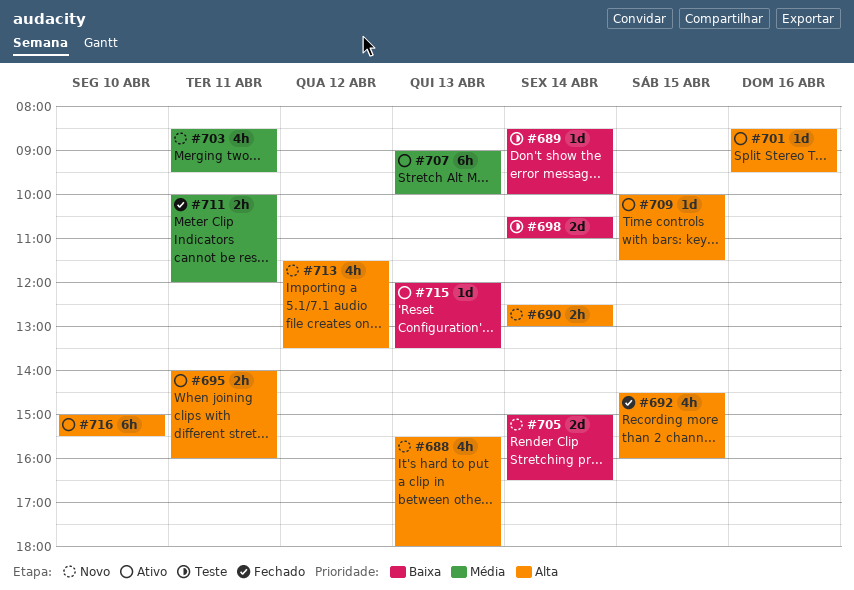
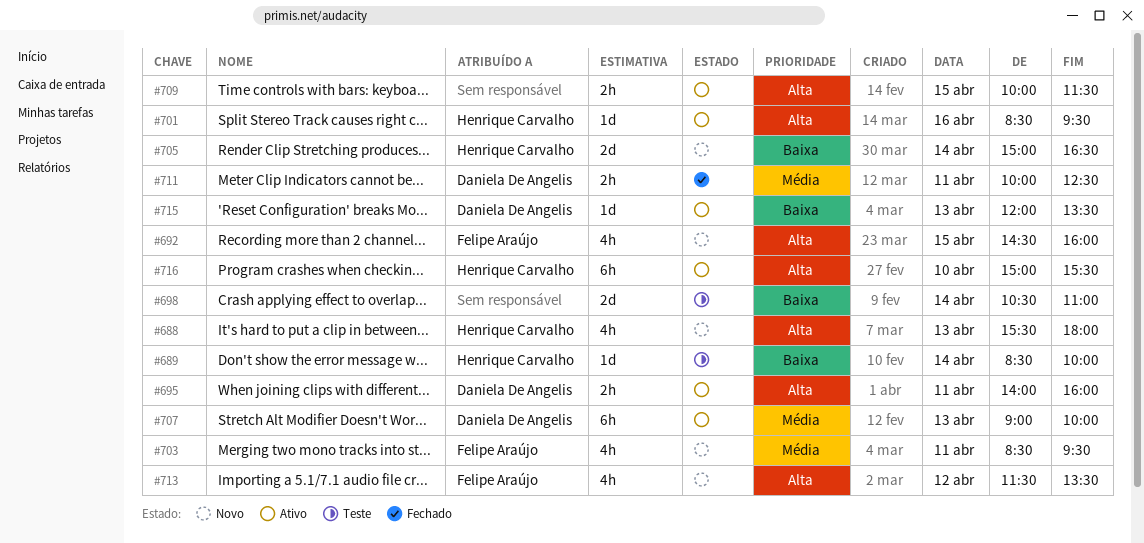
#690: present -> none
#692, status: Fechado -> Novo
#709, estimate: 1d -> 2h
#711, ends: 12:00 -> 12:30

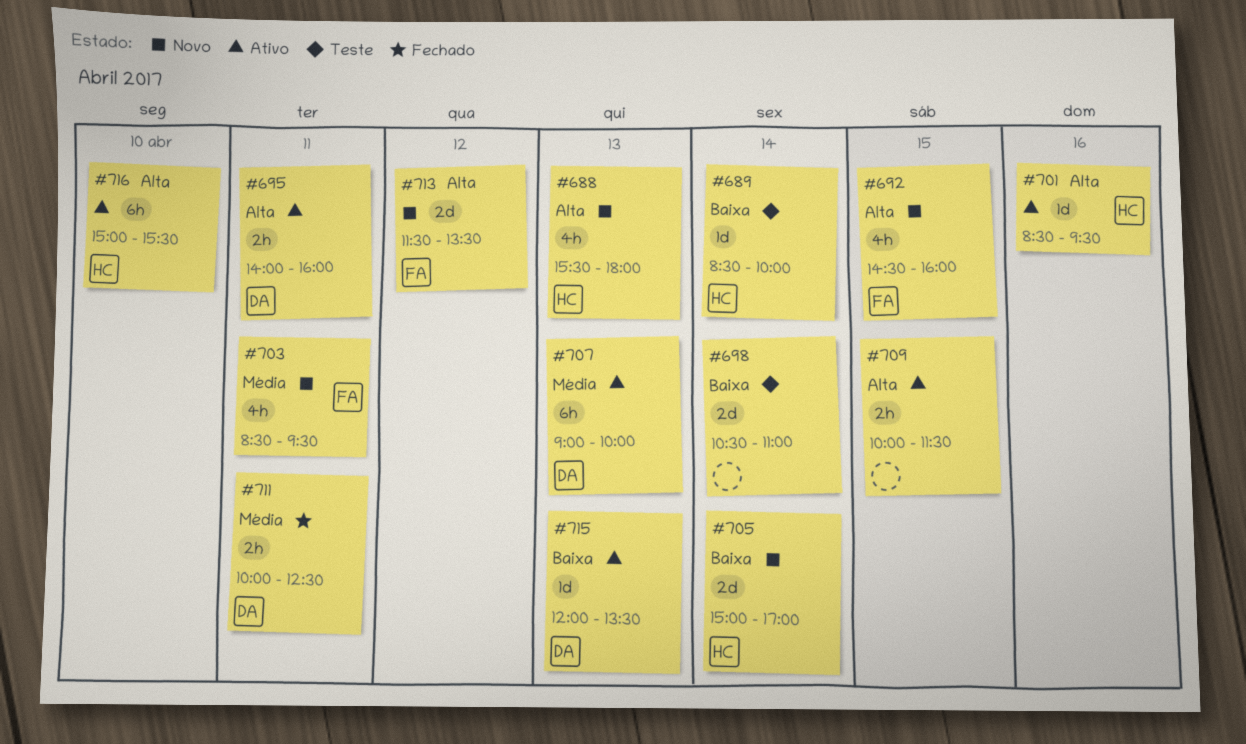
#705, ends: 16:30 -> 17:00
#713, estimate: 4h -> 2d

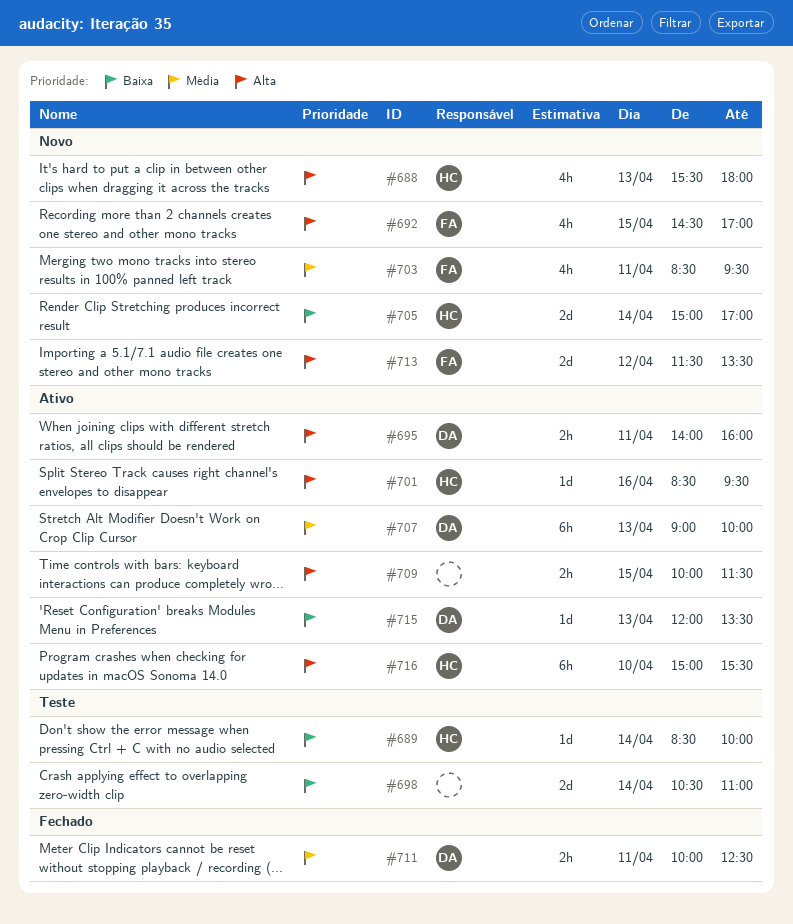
#692, ends: 16:00 -> 17:00

